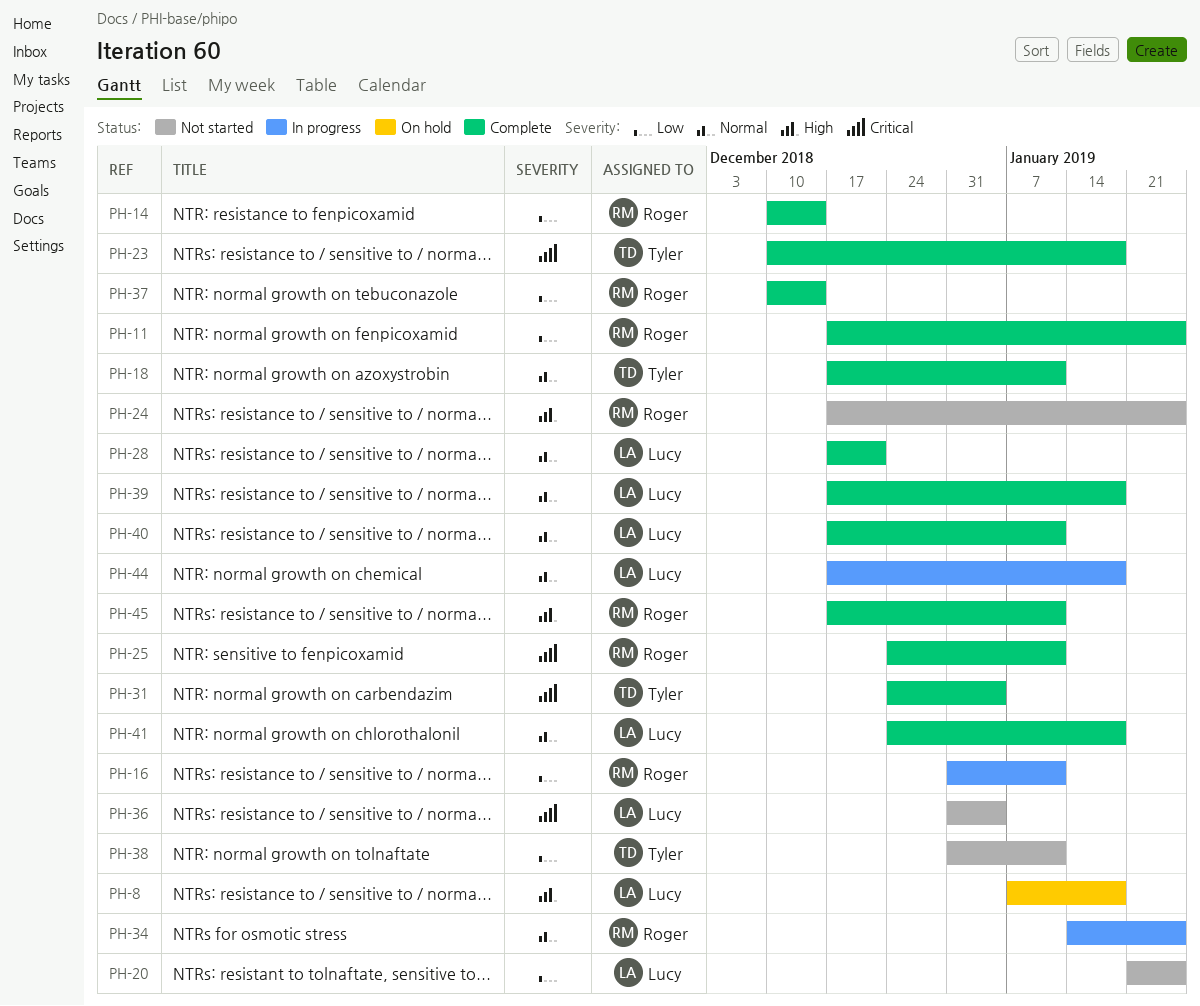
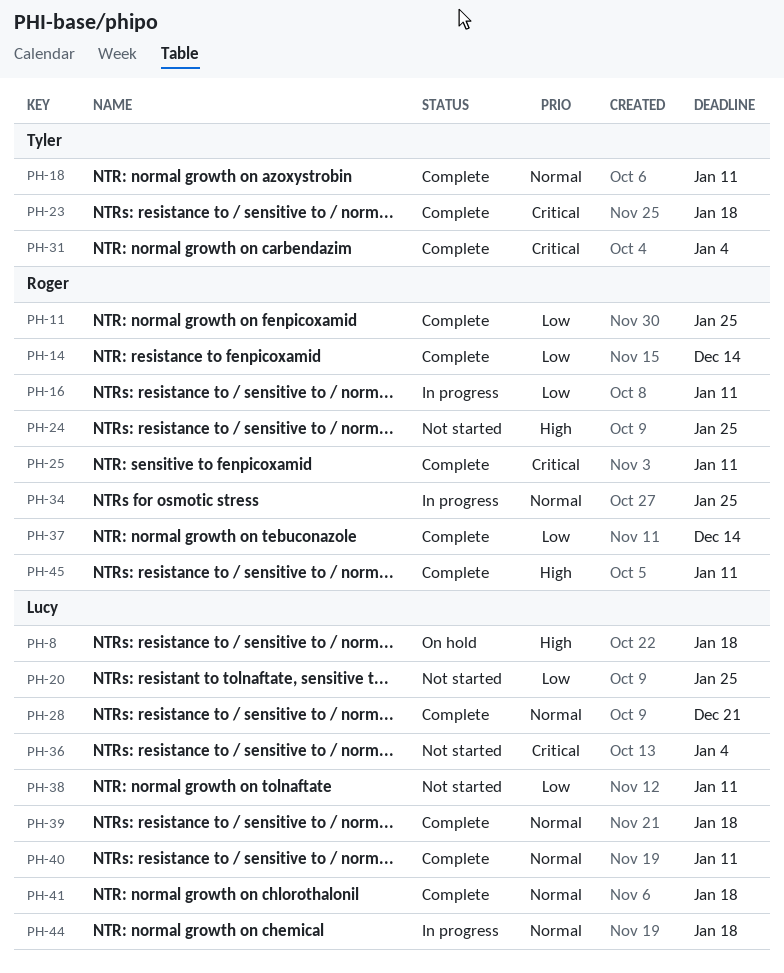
PH-38, owner: Tyler -> Lucy

